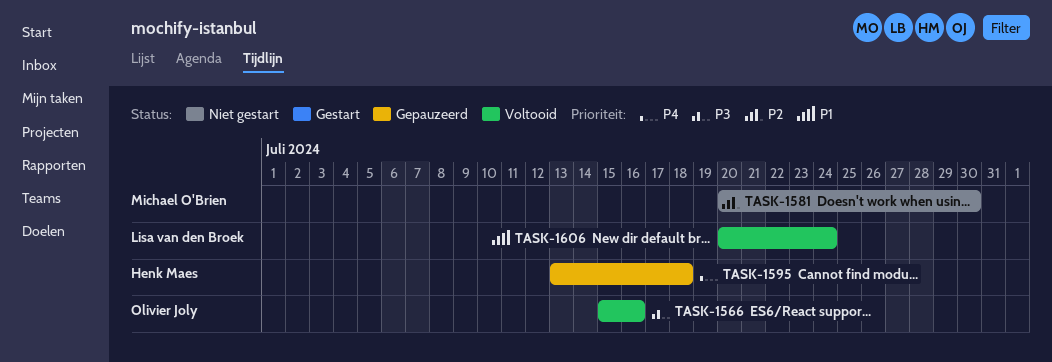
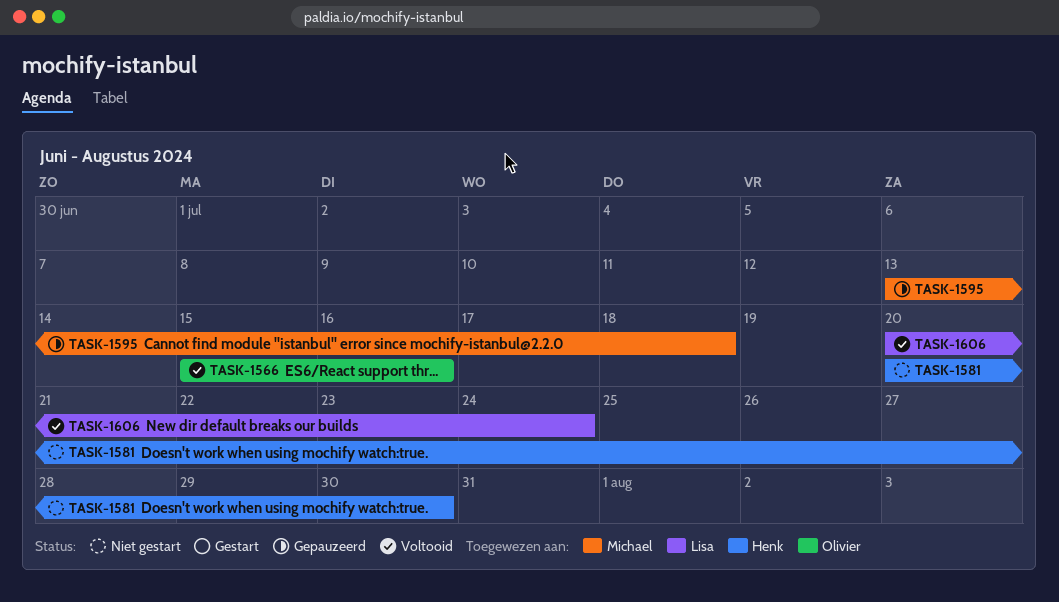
TASK-1581, owner: Michael O'Brien -> Henk Maes
TASK-1595, owner: Henk Maes -> Michael O'Brien

